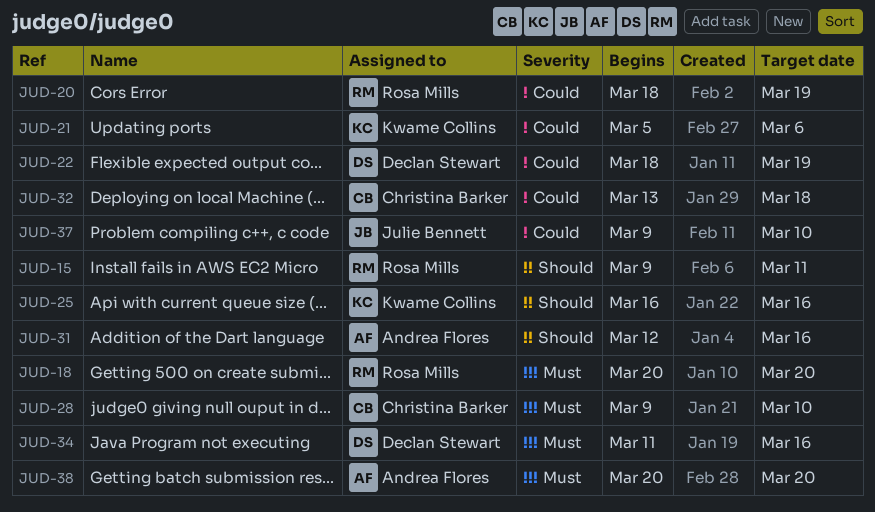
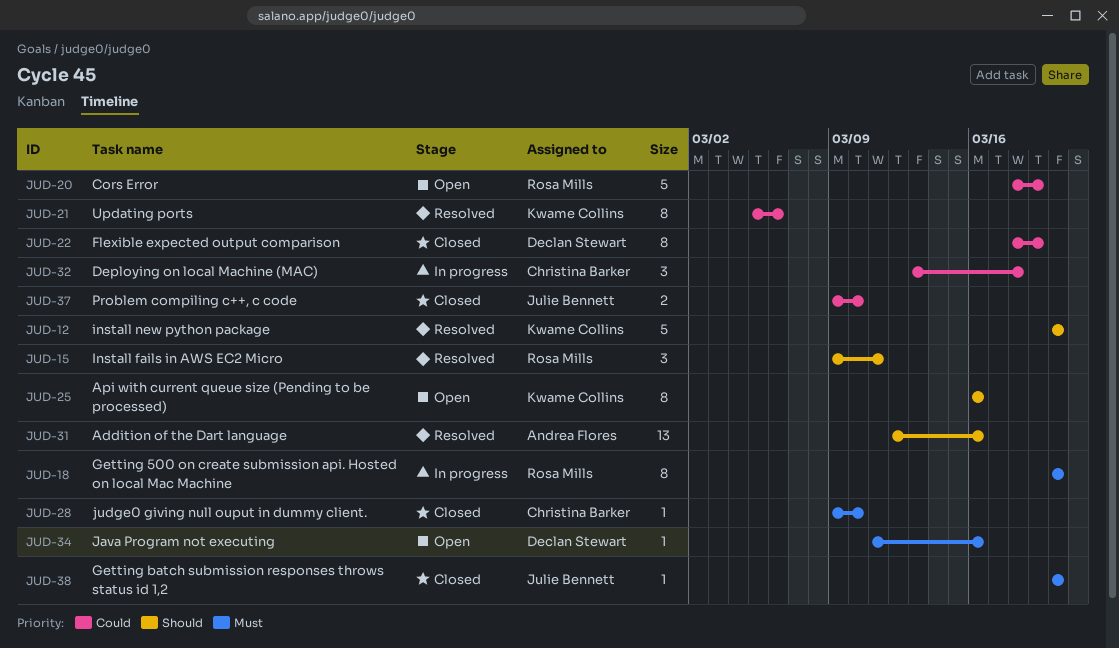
JUD-12: none -> present
JUD-38, owner: Andrea Flores -> Julie Bennett

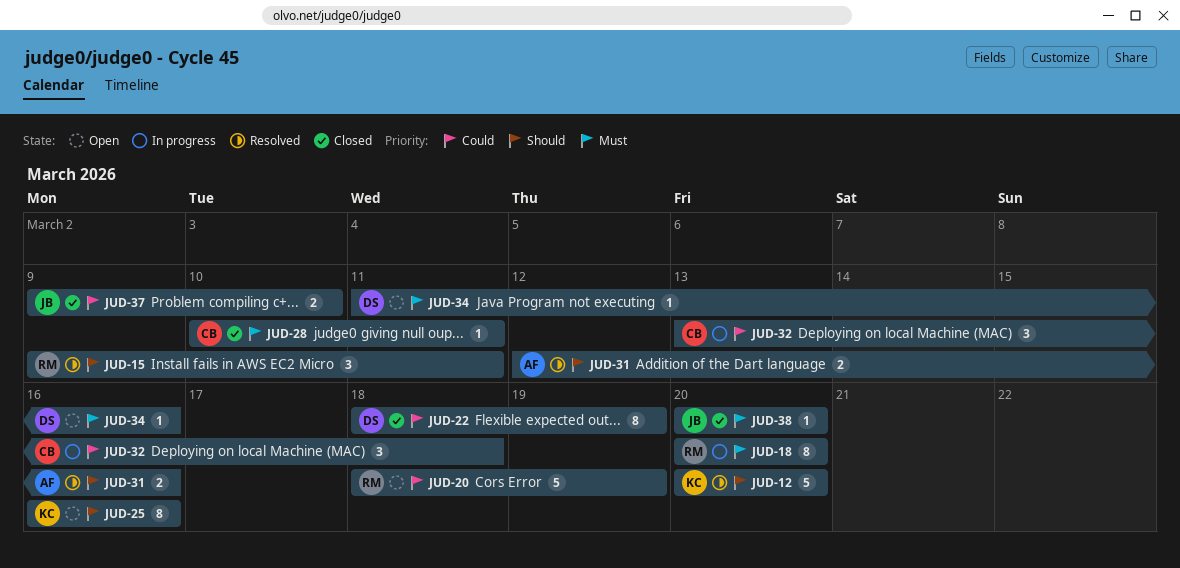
JUD-21: present -> none
JUD-28, start: Mar 9 -> Mar 10
JUD-28, due: Mar 10 -> Mar 11
JUD-31, estimate: 13 -> 2

